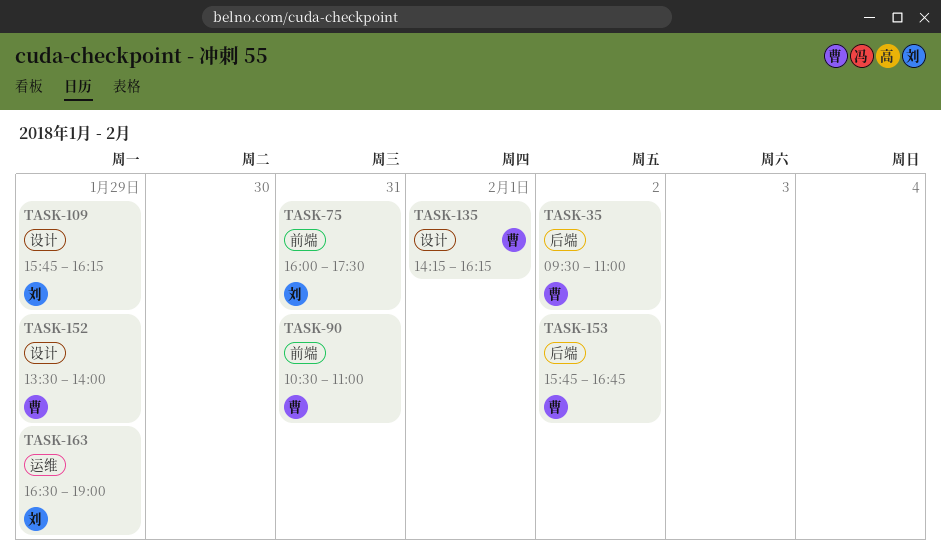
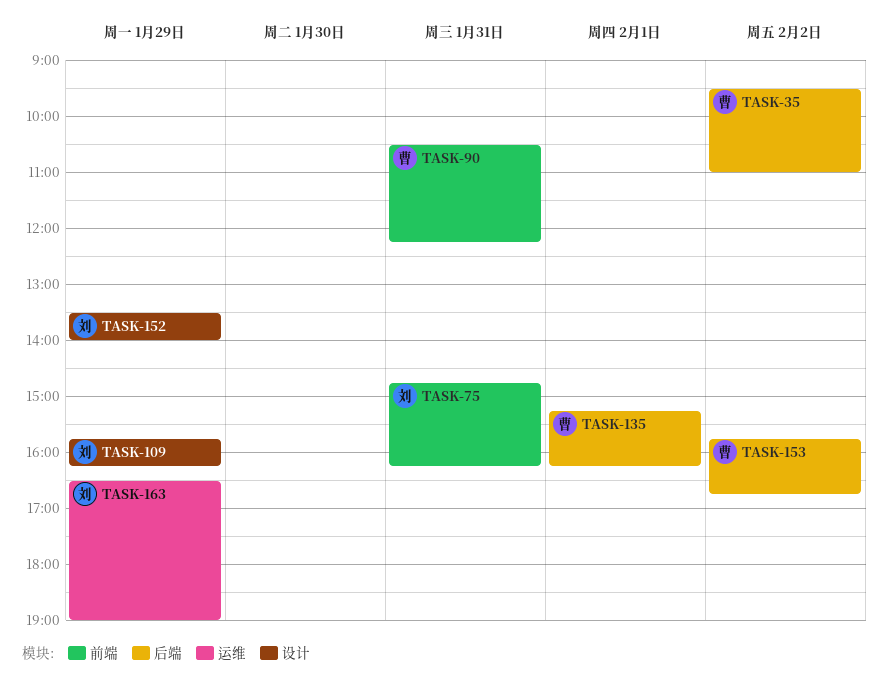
TASK-75, begins: 16:00 -> 14:45
TASK-75, ends: 17:30 -> 16:15
TASK-90, ends: 11:00 -> 12:15
TASK-135, label: 设计 -> 后端
TASK-135, begins: 14:15 -> 15:15
TASK-152, owner: 曹 -> 刘

